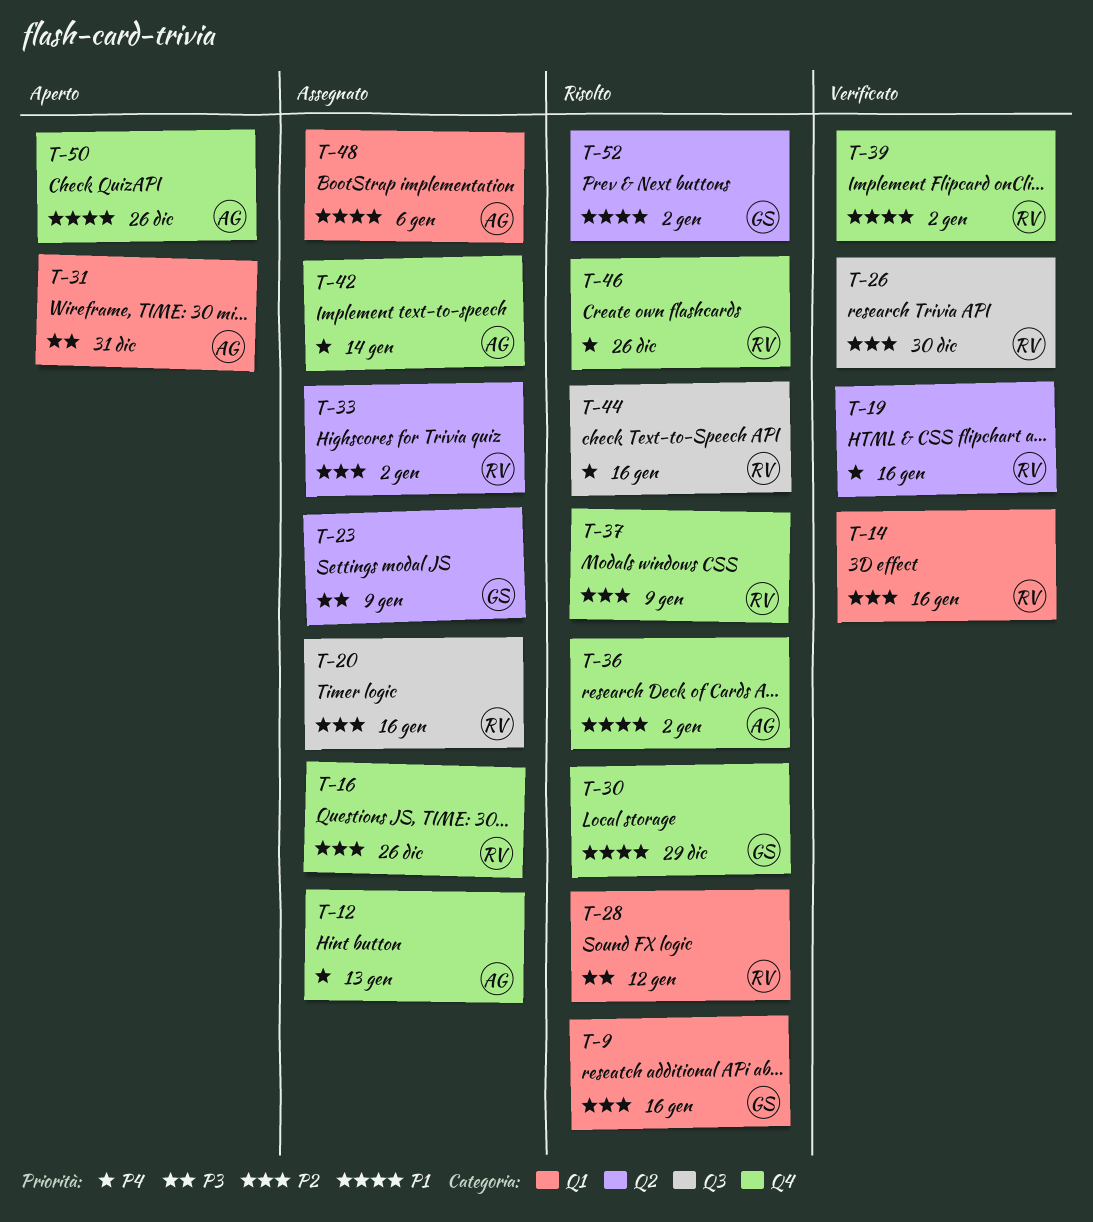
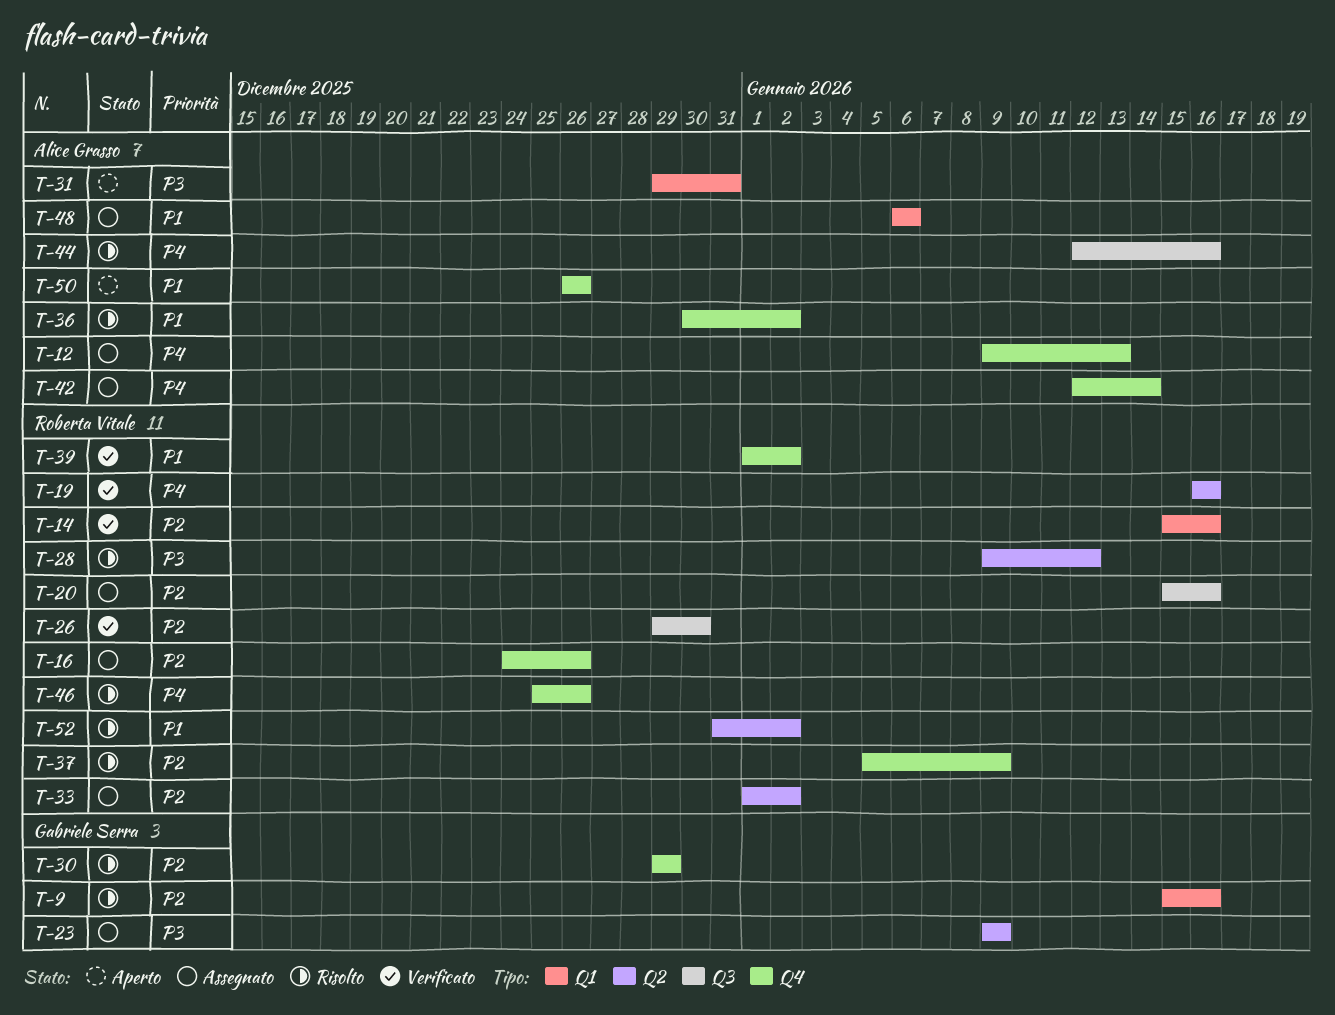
T-28, label: Q1 -> Q2
T-30, priority: P1 -> P2
T-44, owner: Roberta Vitale -> Alice Grasso
T-52, owner: Gabriele Serra -> Roberta Vitale

